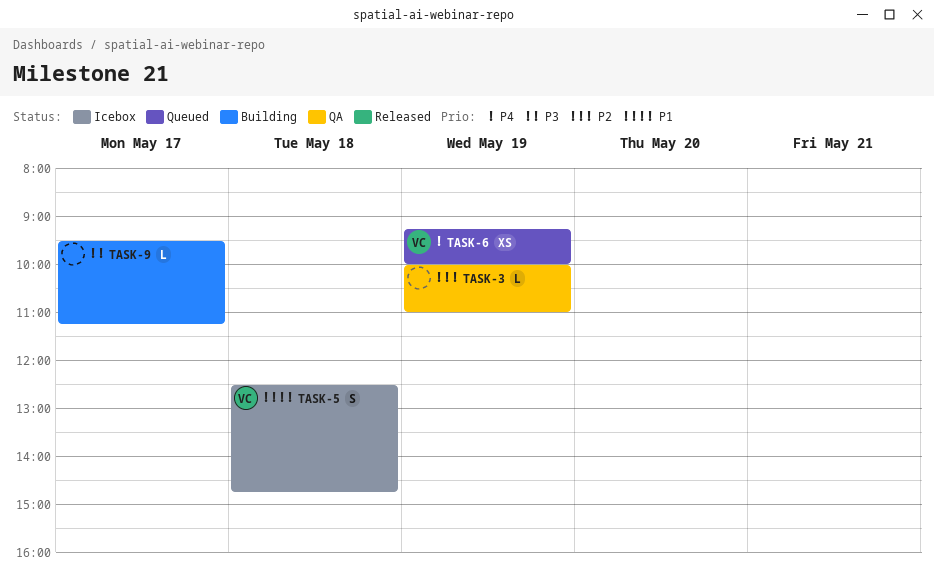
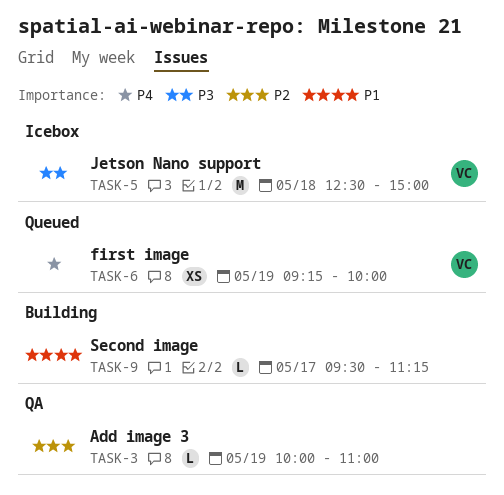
TASK-5, priority: P1 -> P3
TASK-5, estimate: S -> M
TASK-5, ends: 14:45 -> 15:00
TASK-9, priority: P3 -> P1

